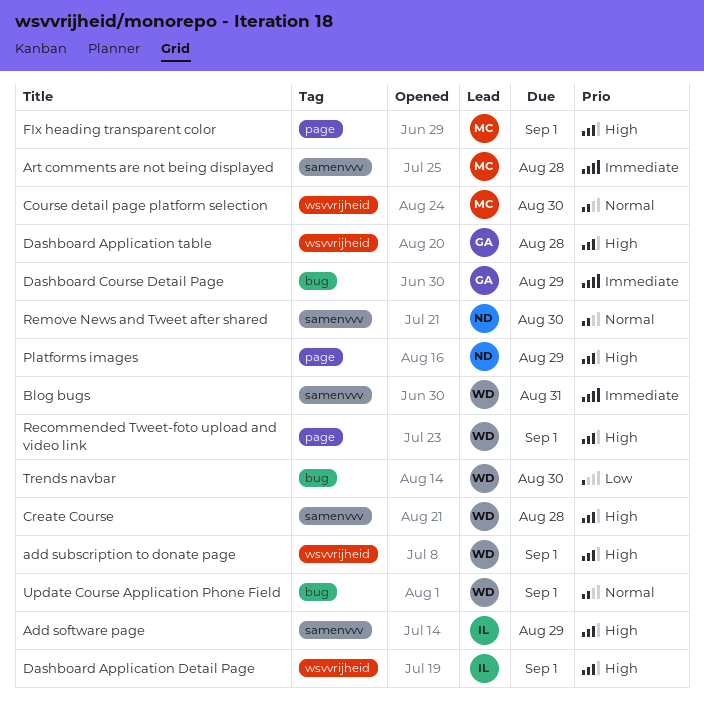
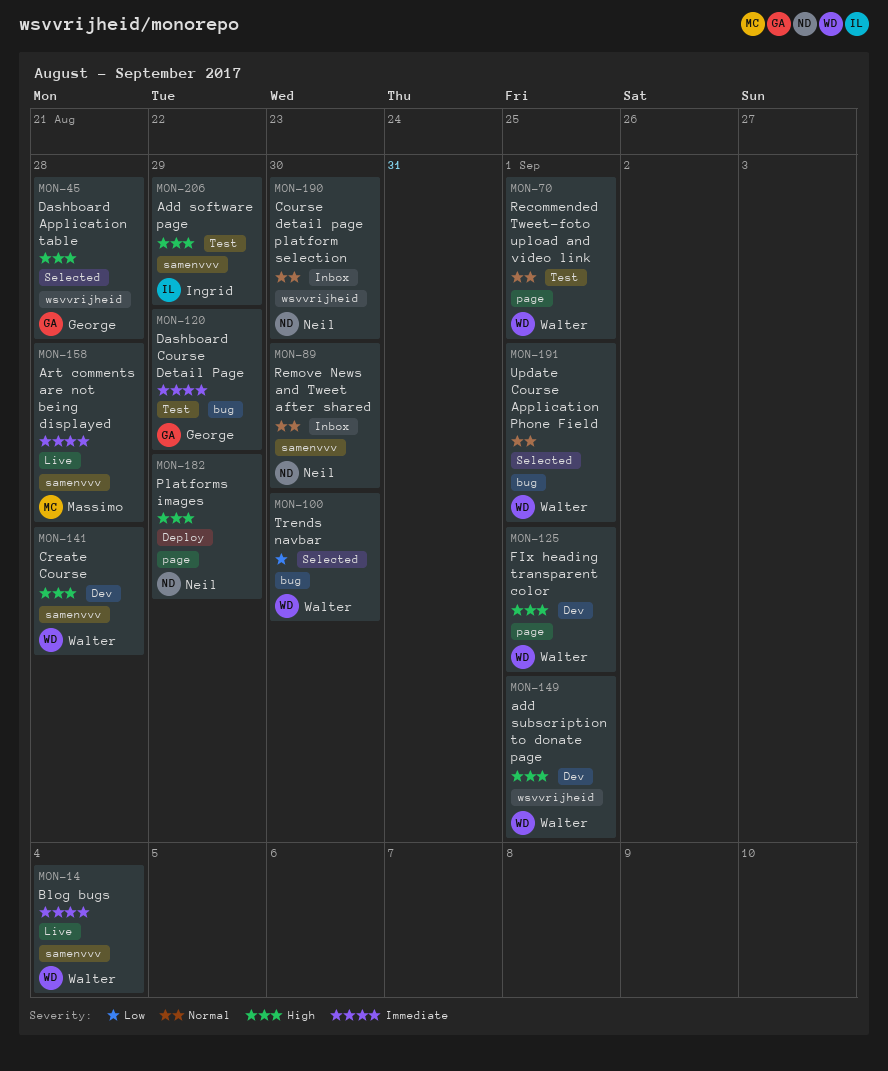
Blog bugs, due: Aug 31 -> Sep 4
Course detail page platform selection, owner: Massimo -> Neil
Dashboard Application Detail Page: present -> none
FIx heading transparent color, owner: Massimo -> Walter
Recommended Tweet-foto upload and video link, priority: High -> Normal

